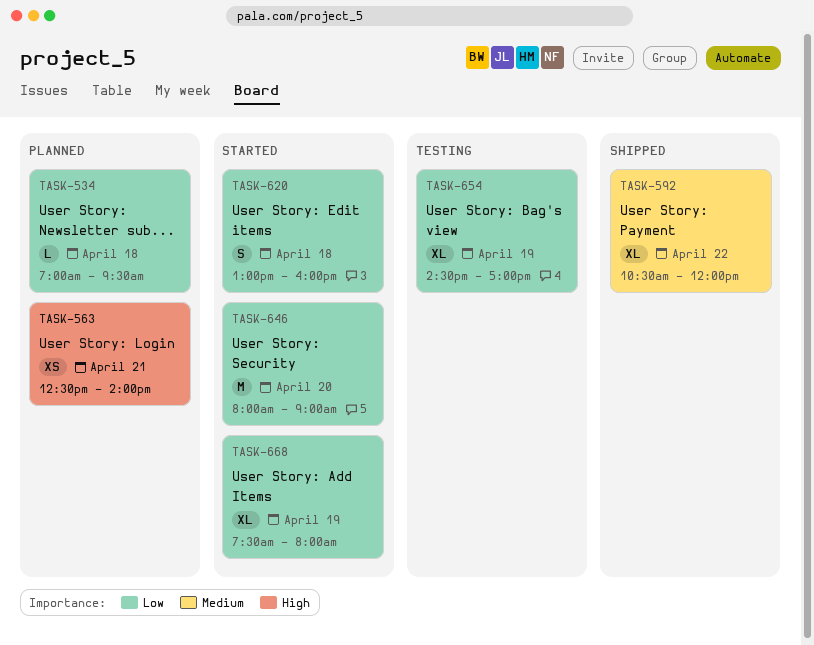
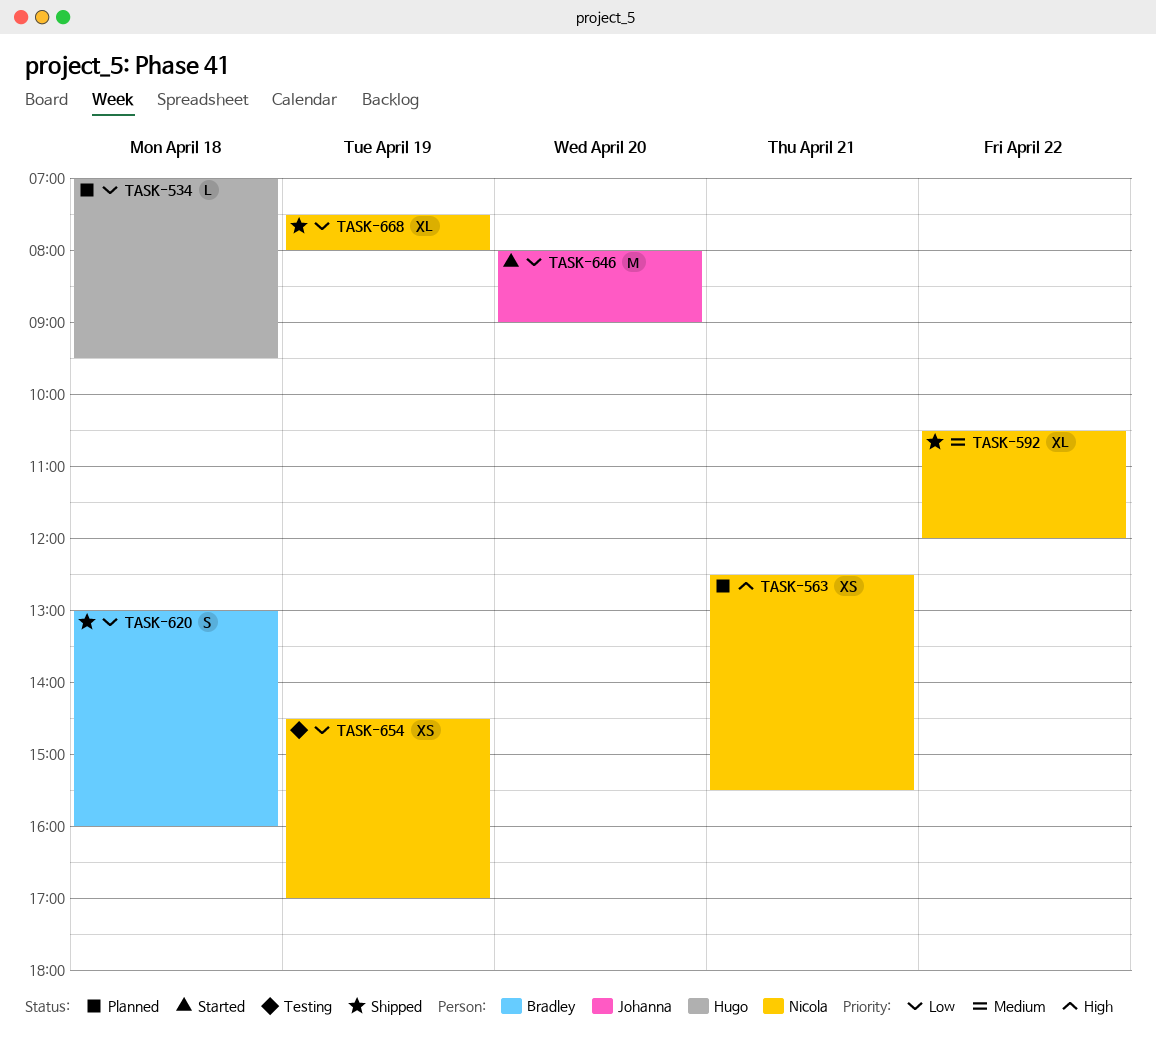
TASK-563, ends: 14:00 -> 15:30
TASK-620, status: Started -> Shipped
TASK-654, estimate: XL -> XS
TASK-668, status: Started -> Shipped

